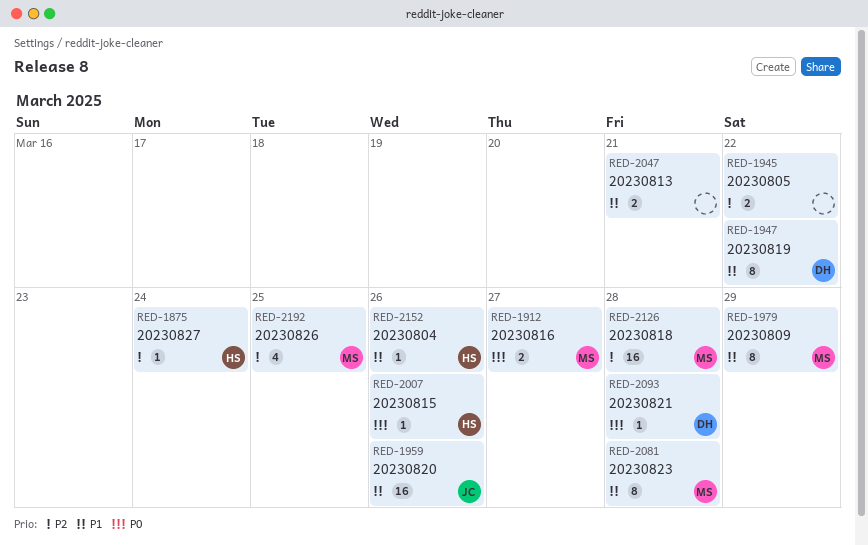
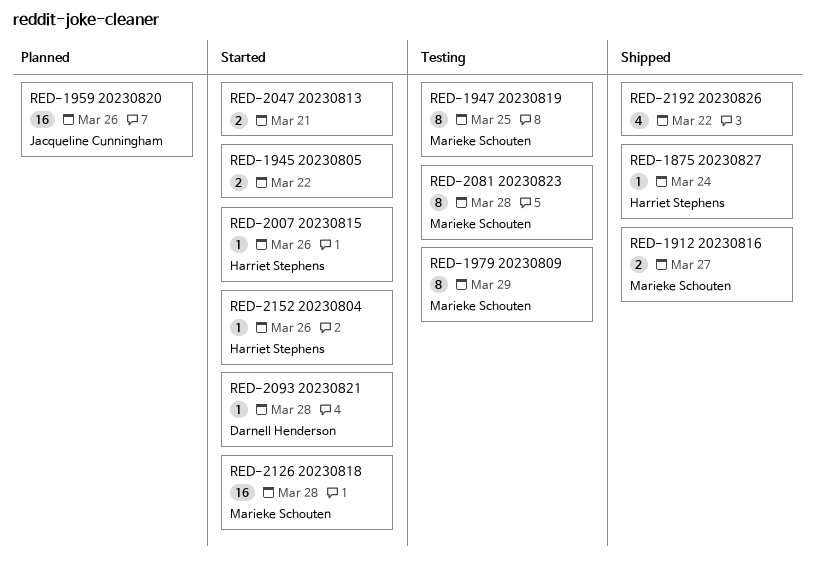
RED-1947, owner: Darnell Henderson -> Marieke Schouten
RED-1947, due: Mar 22 -> Mar 25
RED-2192, owner: Marieke Schouten -> none
RED-2192, due: Mar 25 -> Mar 22

